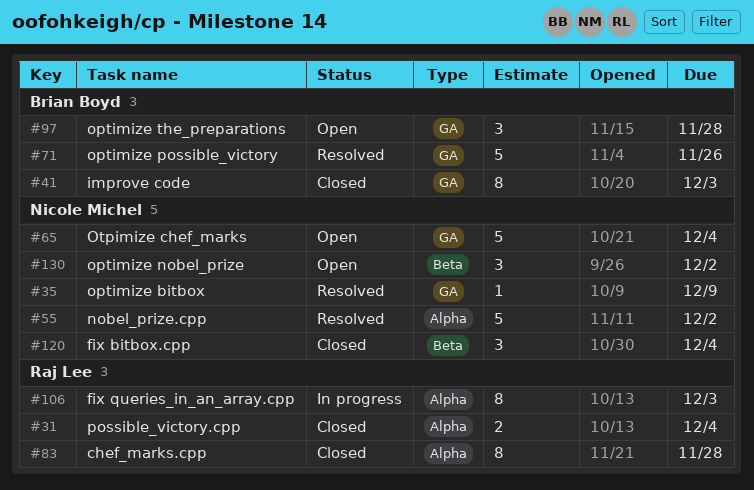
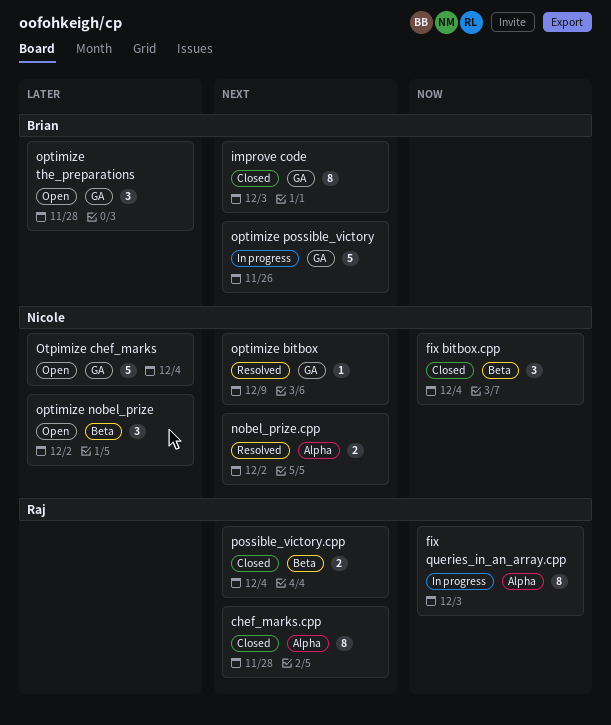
nobel_prize.cpp, estimate: 5 -> 2
optimize possible_victory, status: Resolved -> In progress
possible_victory.cpp, label: Alpha -> Beta

